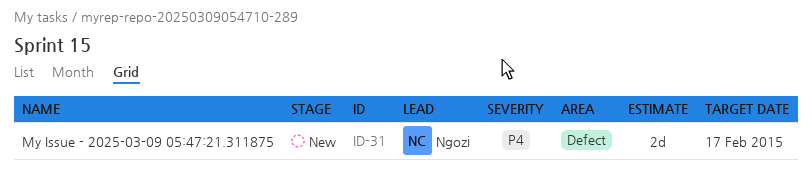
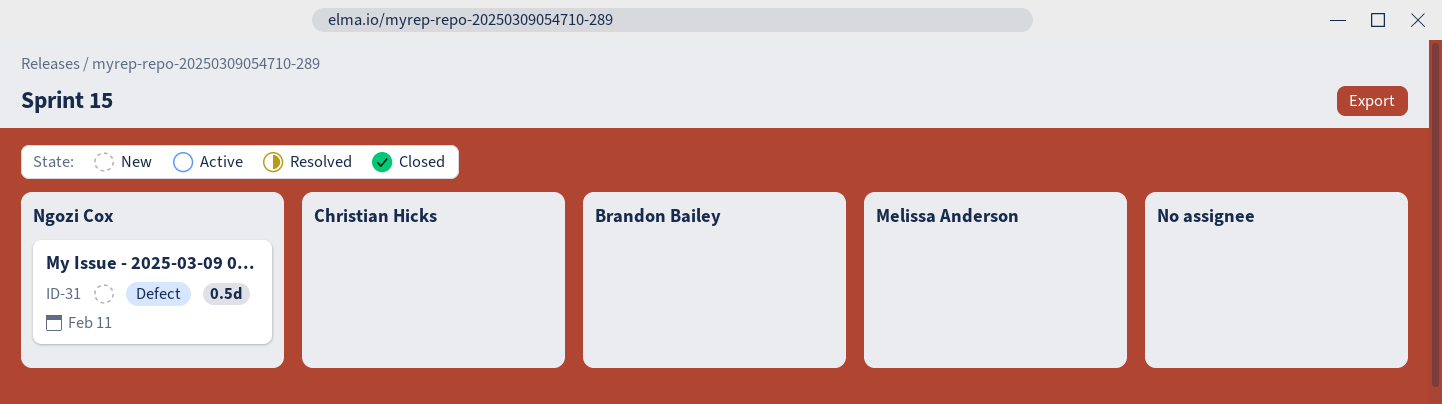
ID-31, estimate: 2d -> 0.5d
ID-31, due: Feb 17 -> Feb 11

